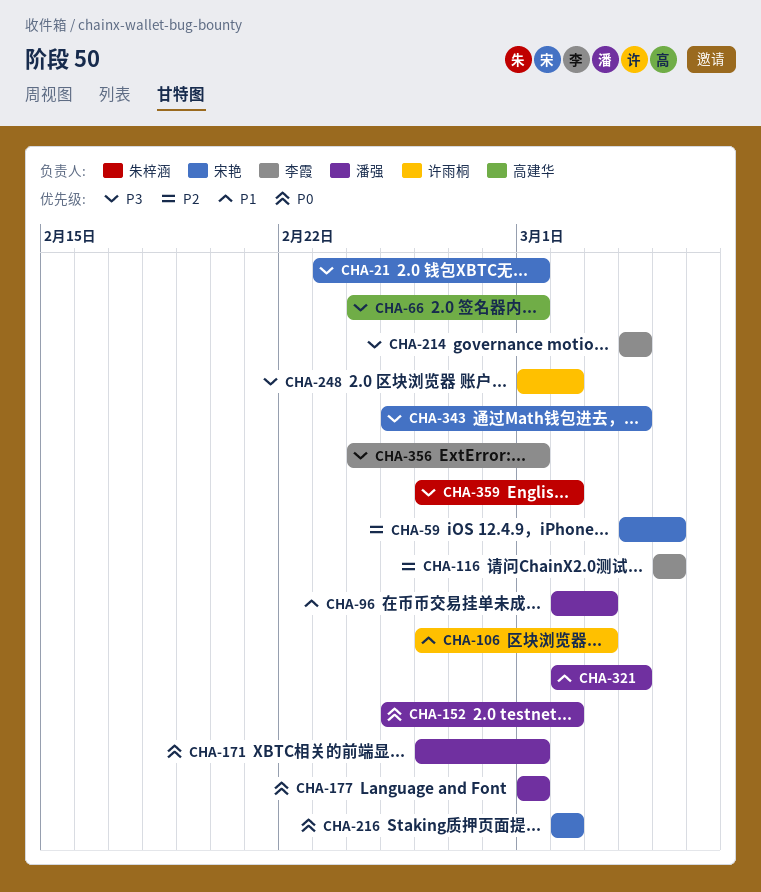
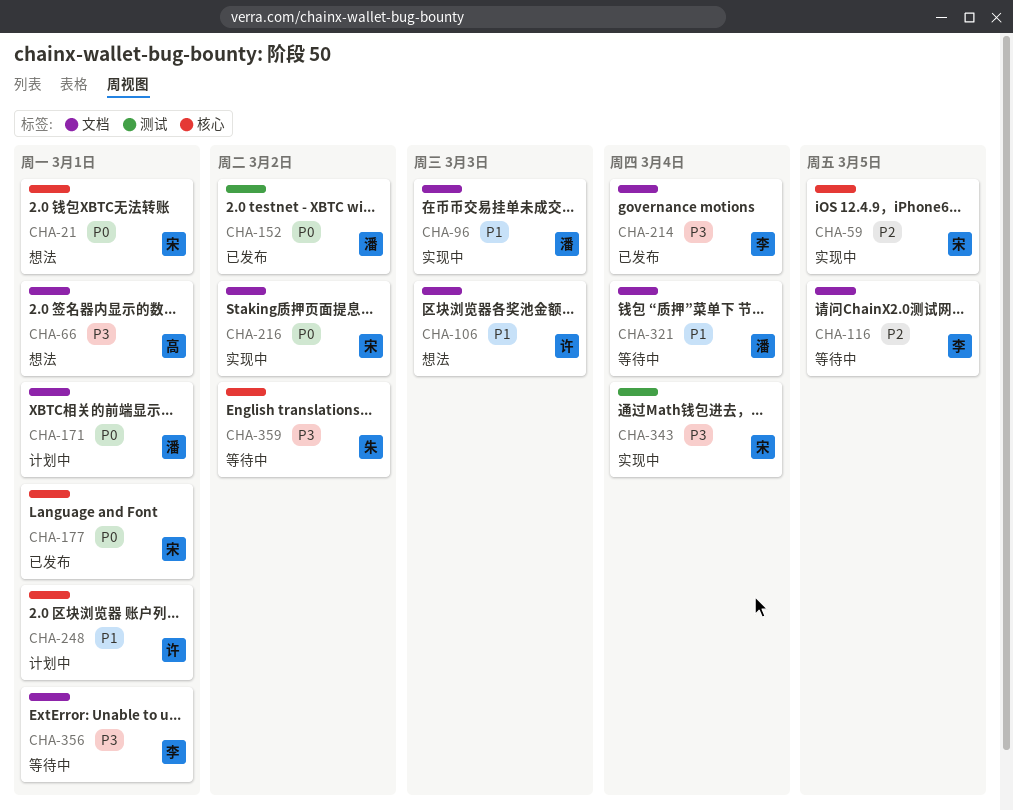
CHA-21, priority: P3 -> P0
CHA-177, owner: 潘强 -> 宋艳
CHA-248, priority: P3 -> P1
CHA-248, due: Mar 2 -> Mar 1

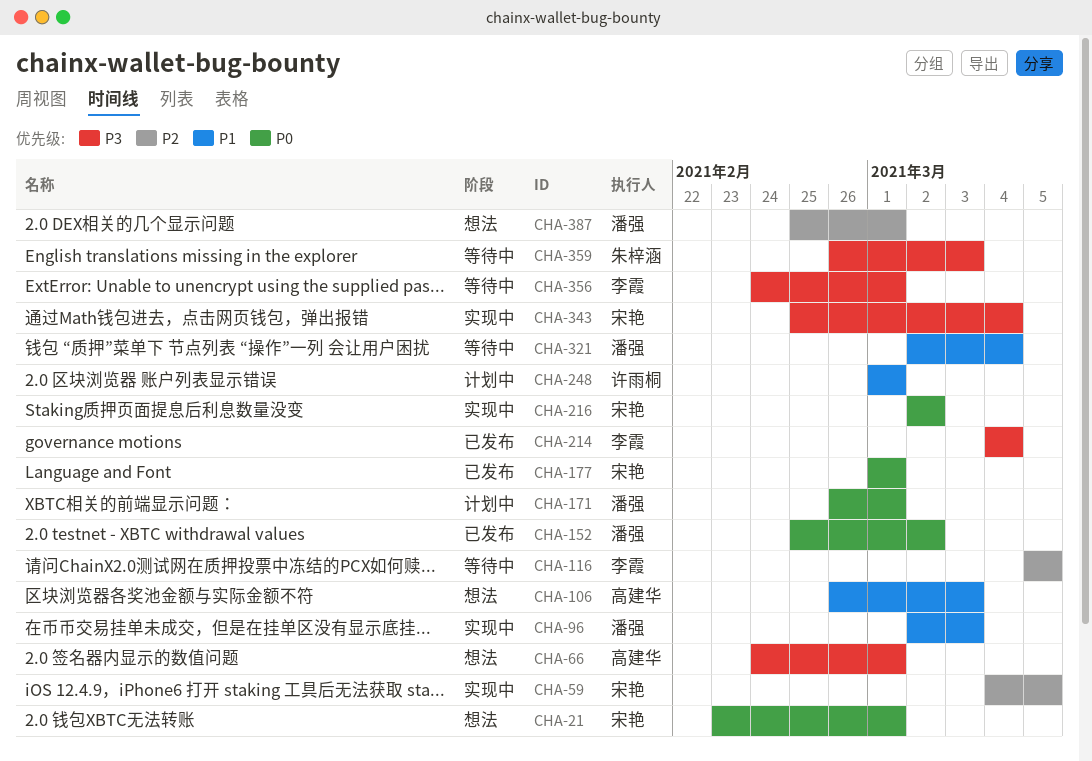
CHA-106, owner: 许雨桐 -> 高建华
CHA-359, due: Mar 2 -> Mar 3
CHA-387: none -> present

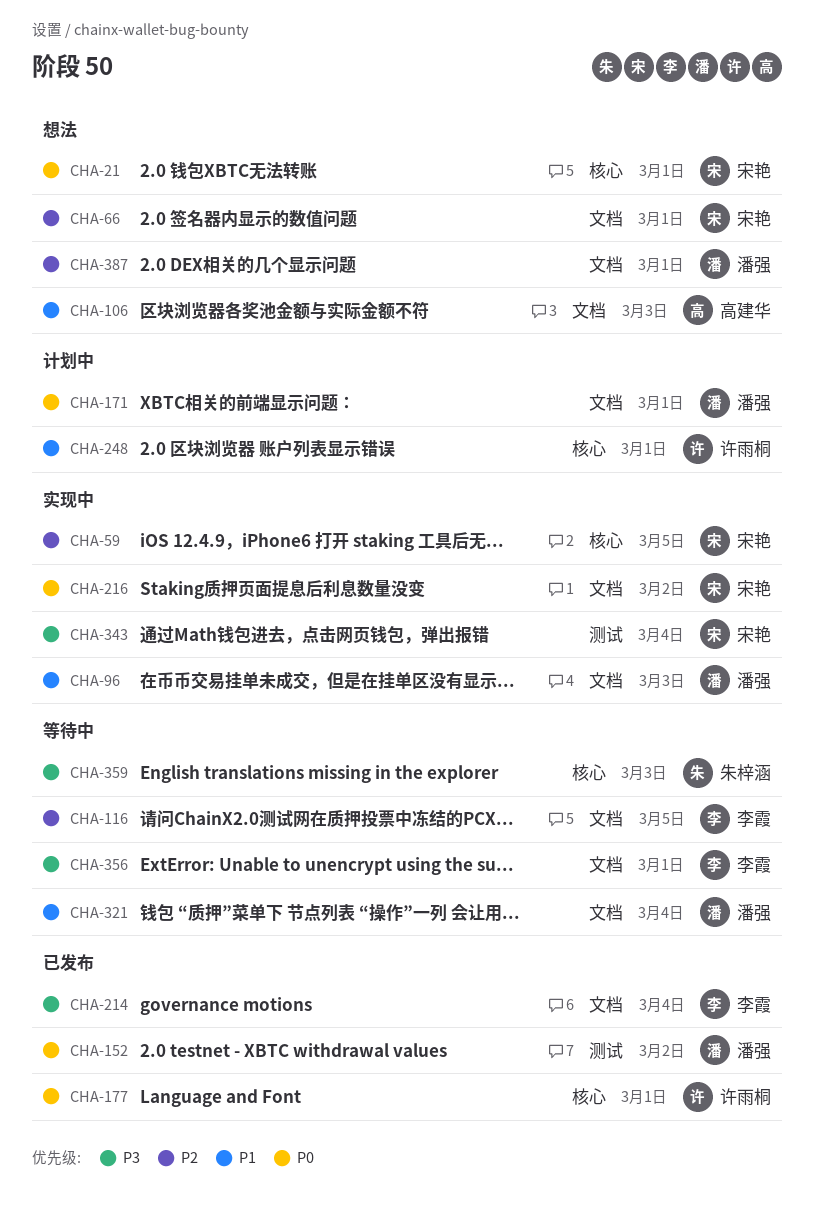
CHA-66, owner: 高建华 -> 宋艳
CHA-66, priority: P3 -> P2
CHA-177, owner: 宋艳 -> 许雨桐

